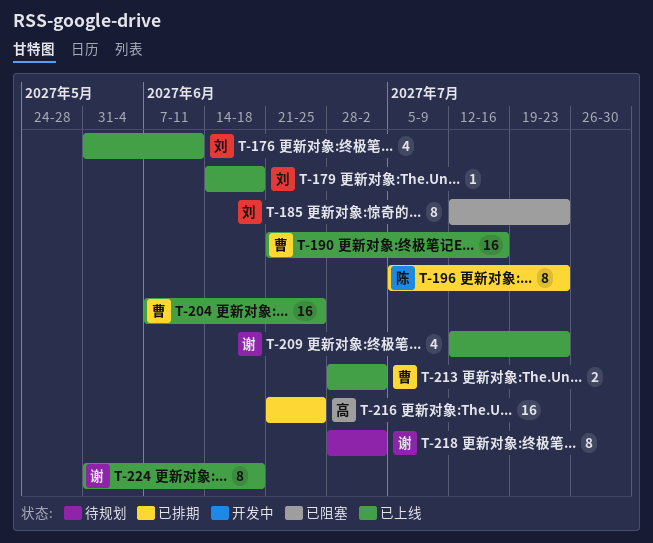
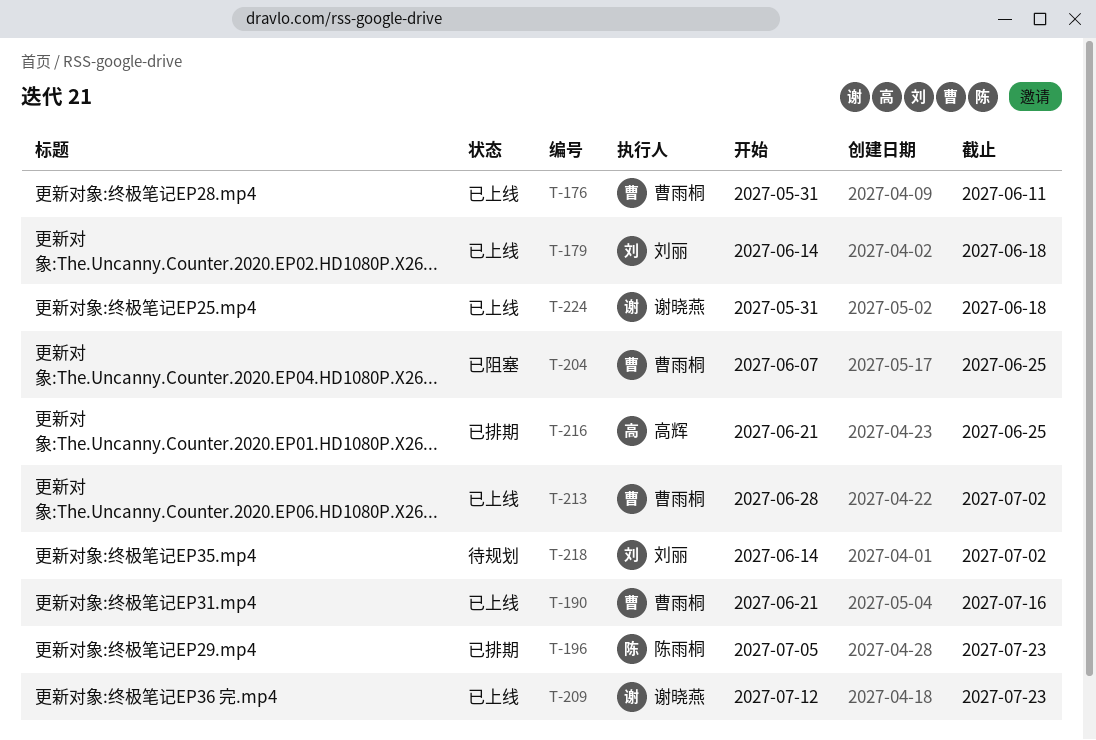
T-176, owner: 刘丽 -> 曹雨桐
T-185: present -> none
T-204, status: 已上线 -> 已阻塞
T-218, owner: 谢晓燕 -> 刘丽
T-218, start: Jun 28 -> Jun 14

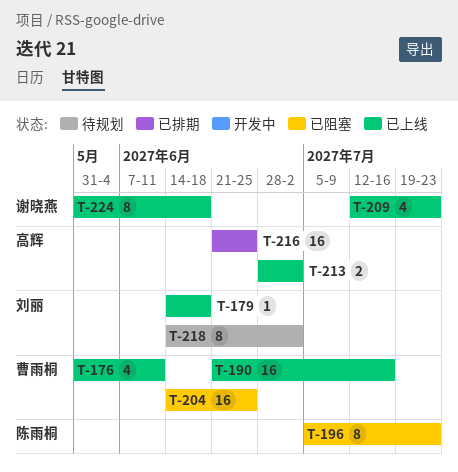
T-196, status: 已排期 -> 已阻塞
T-204, start: Jun 7 -> Jun 14
T-213, owner: 曹雨桐 -> 高辉

